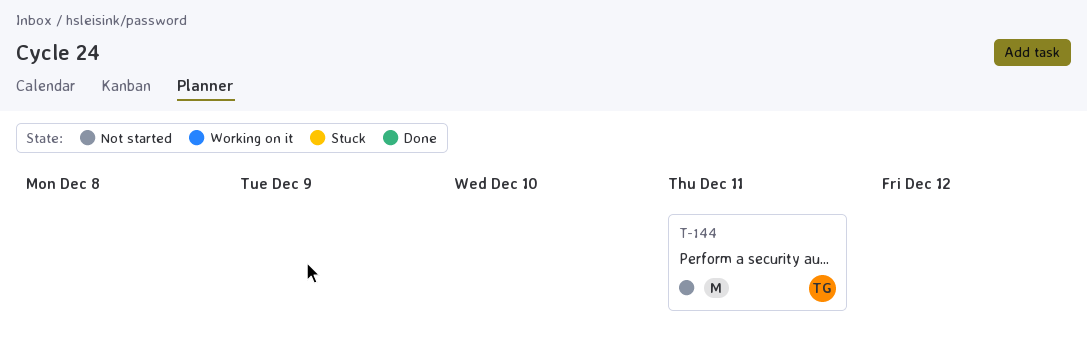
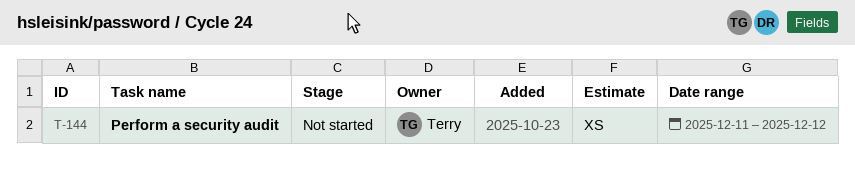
T-144, estimate: M -> XS
T-144, due: Dec 11 -> Dec 12

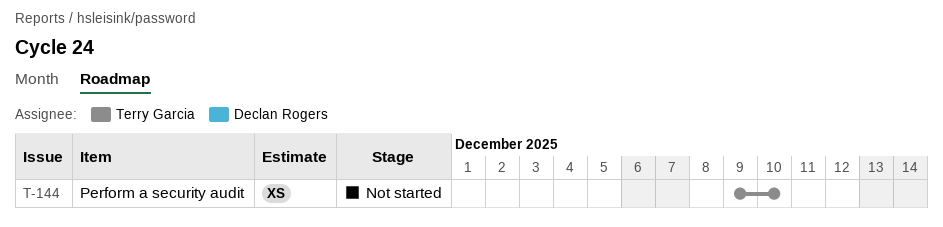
T-144, start: Dec 11 -> Dec 9
T-144, due: Dec 12 -> Dec 10

